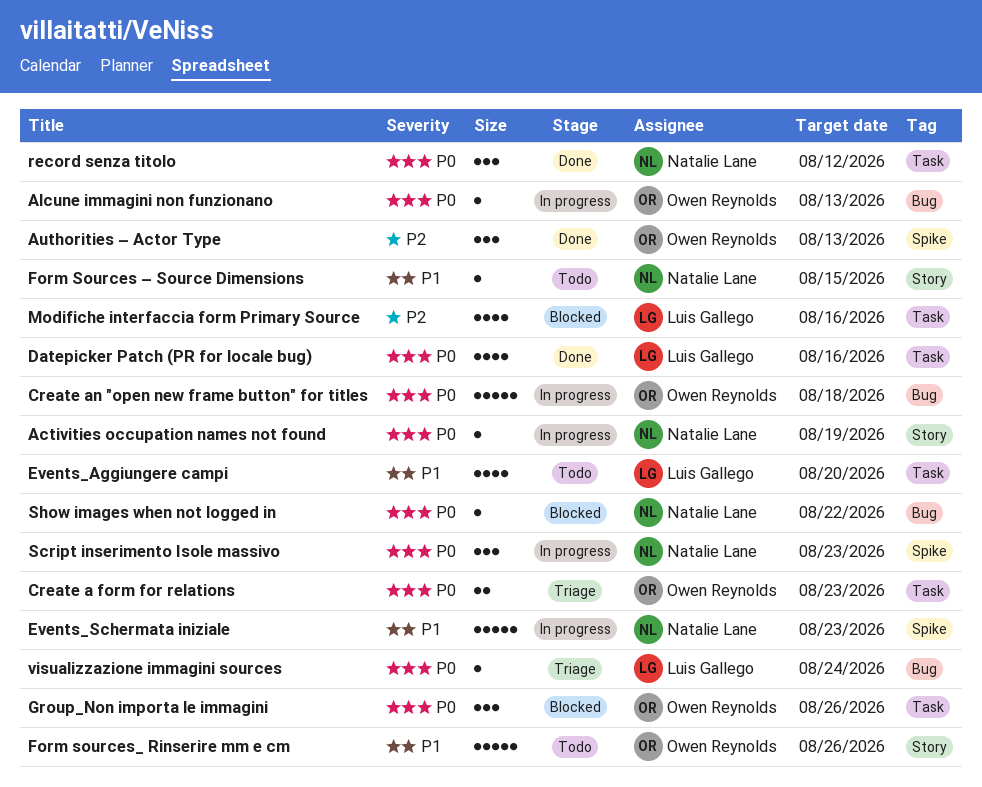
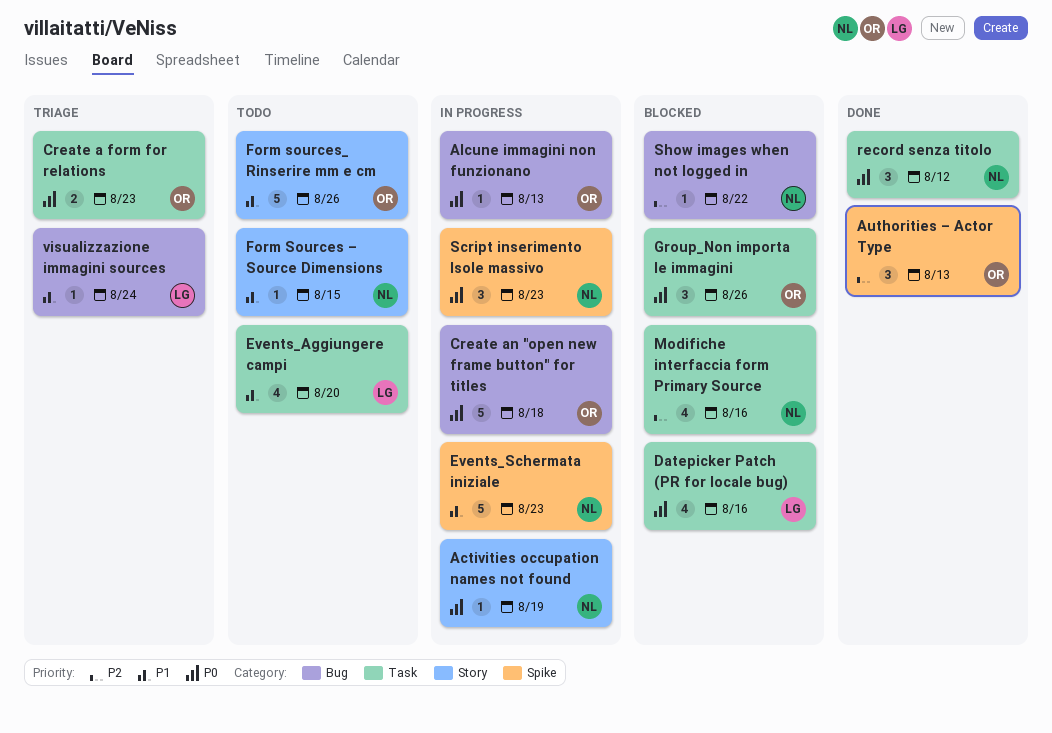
Datepicker Patch (PR for locale bug), status: Done -> Blocked
Modifiche interfaccia form Primary Source, owner: Luis Gallego -> Natalie Lane
Show images when not logged in, priority: P0 -> P2
visualizzazione immagini sources, priority: P0 -> P1

